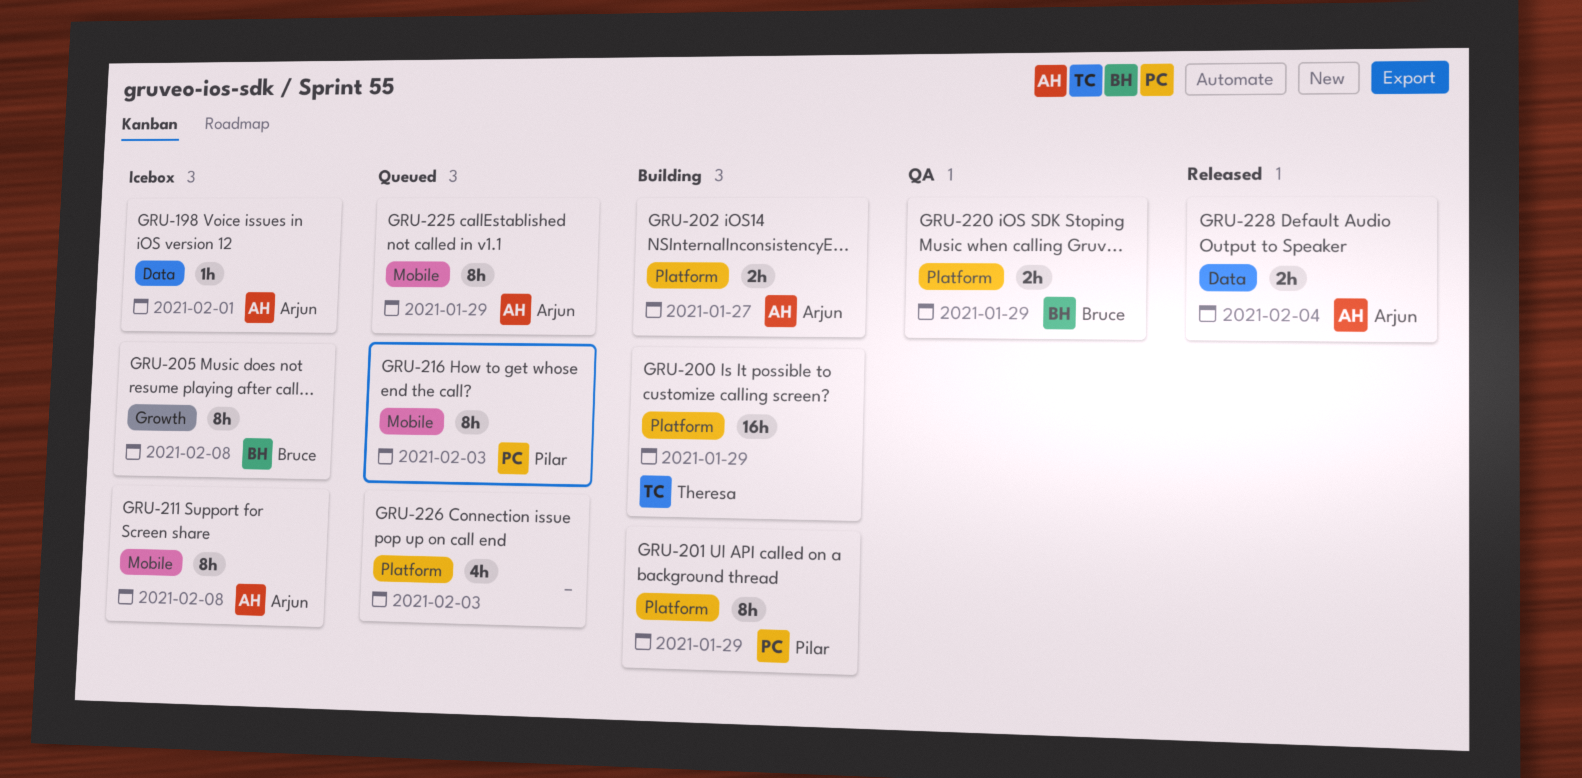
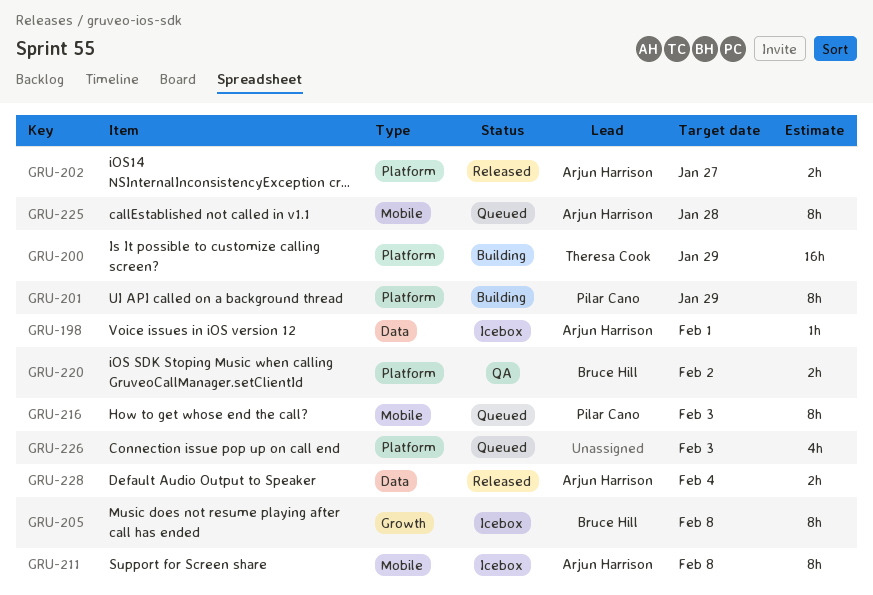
GRU-202, status: Building -> Released
GRU-220, due: Jan 29 -> Feb 2
GRU-225, due: Jan 29 -> Jan 28

